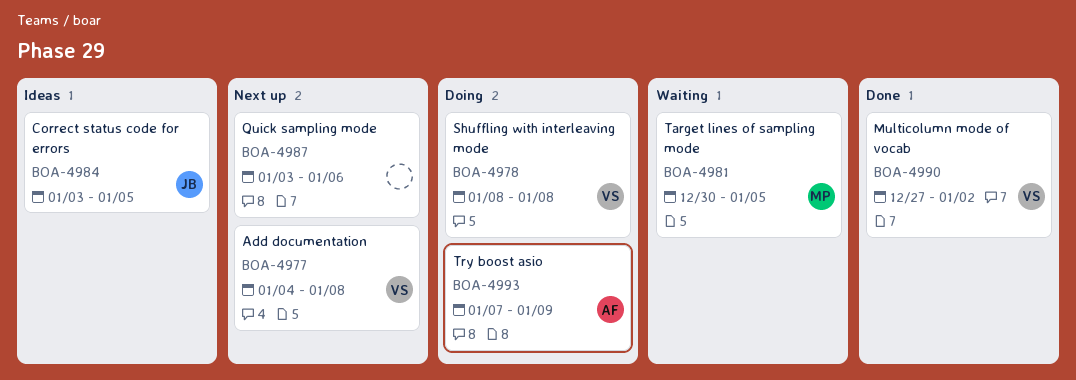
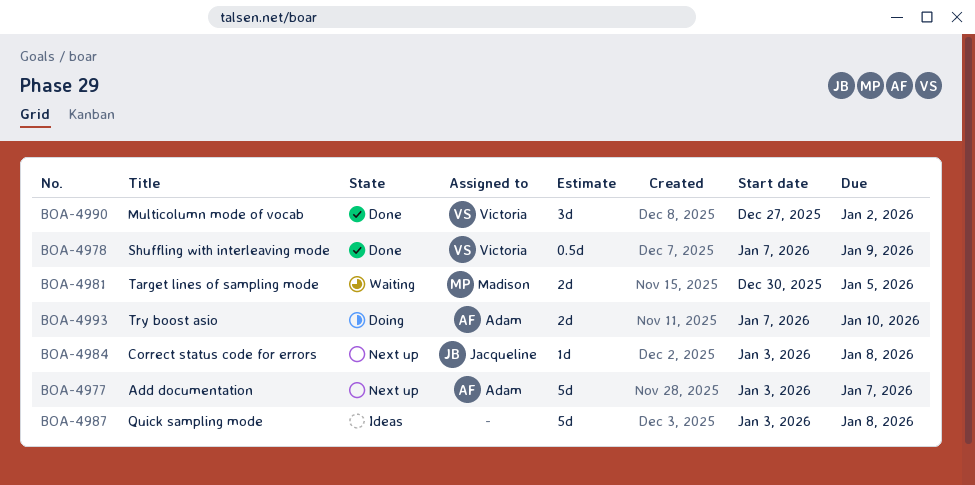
BOA-4977, owner: Victoria -> Adam
BOA-4977, start: Jan 4 -> Jan 3
BOA-4977, due: Jan 8 -> Jan 7
BOA-4978, status: Doing -> Done
BOA-4978, start: Jan 8 -> Jan 7
BOA-4978, due: Jan 8 -> Jan 9
BOA-4984, status: Ideas -> Next up
BOA-4984, due: Jan 5 -> Jan 8
BOA-4987, status: Next up -> Ideas
BOA-4987, due: Jan 6 -> Jan 8
BOA-4993, due: Jan 9 -> Jan 10

